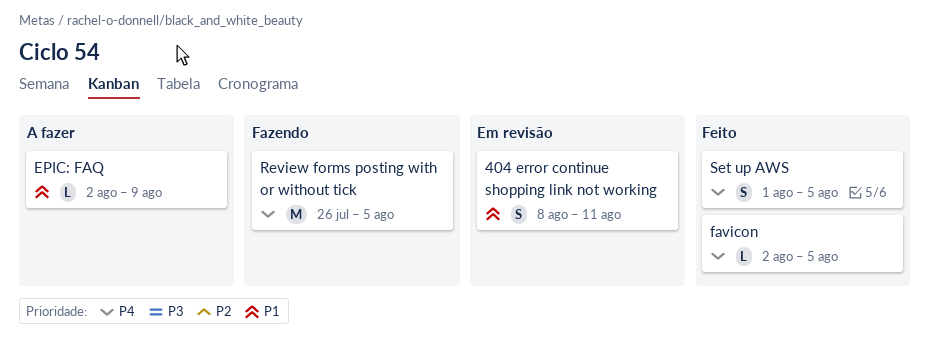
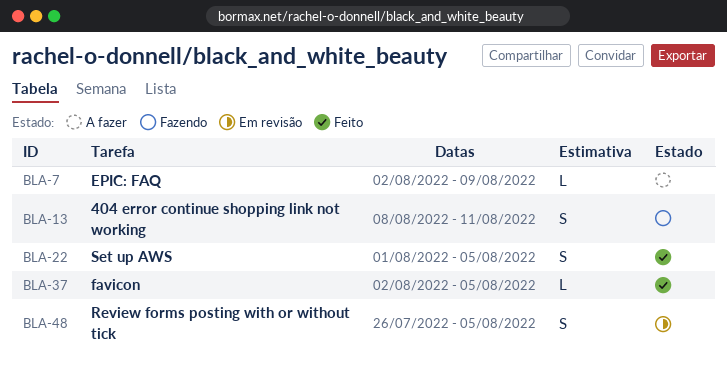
404 error continue shopping link not working, status: Em revisão -> Fazendo
Review forms posting with or without tick, status: Fazendo -> Em revisão
Review forms posting with or without tick, estimate: M -> S

